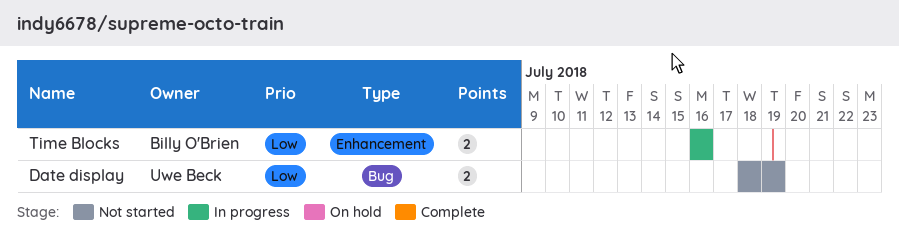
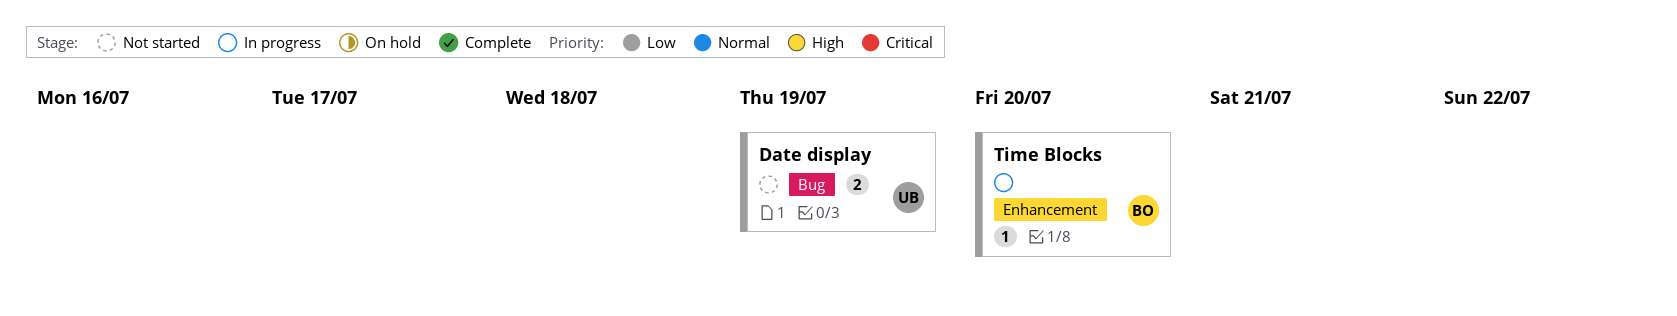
Time Blocks, estimate: 2 -> 1
Time Blocks, due: Jul 16 -> Jul 20

